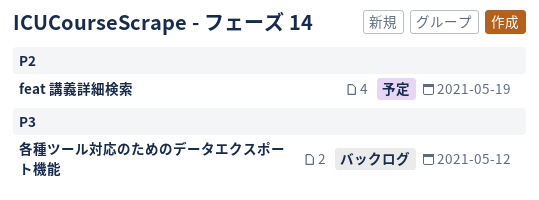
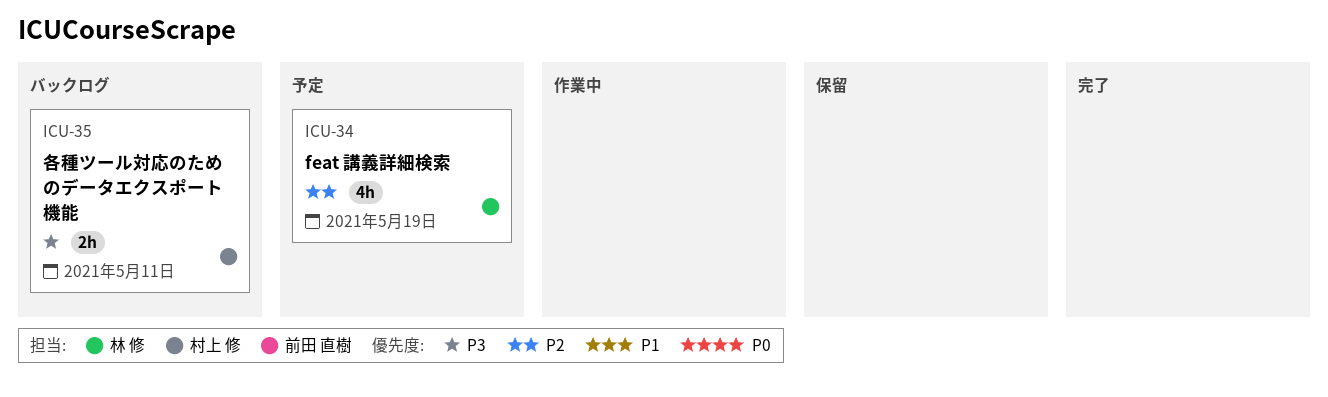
各種ツール対応のためのデータエクスポート機能, due: May 12 -> May 11

